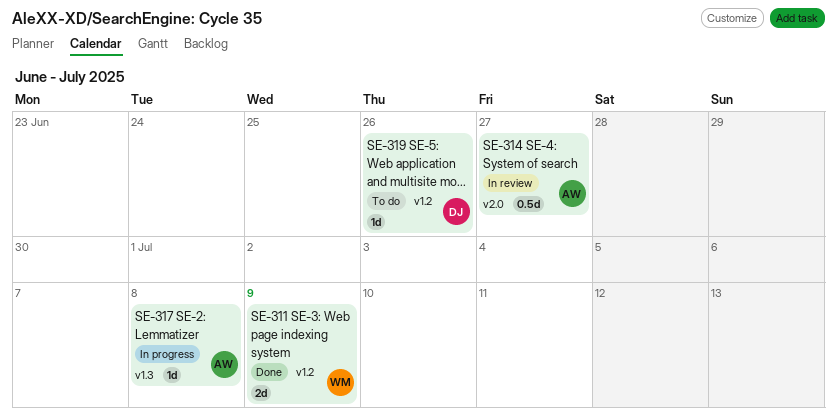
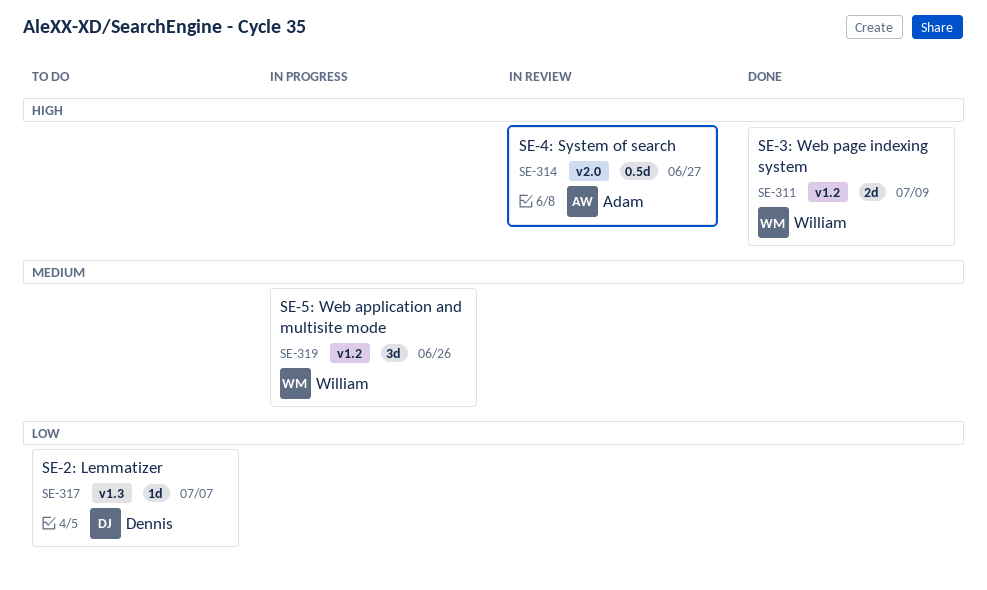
SE-317, status: In progress -> To do
SE-317, owner: Adam -> Dennis
SE-317, due: Jul 8 -> Jul 7
SE-319, status: To do -> In progress
SE-319, owner: Dennis -> William
SE-319, estimate: 1d -> 3d

